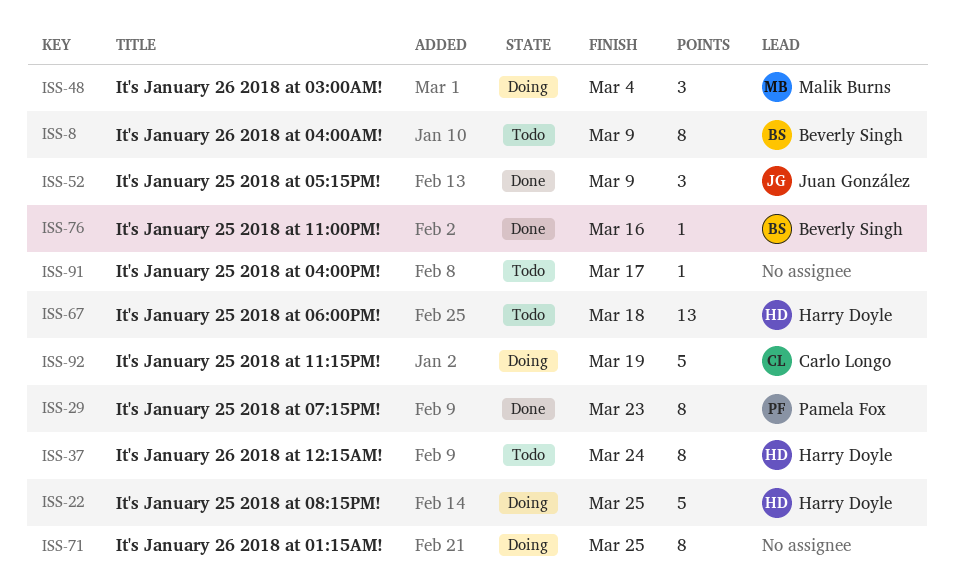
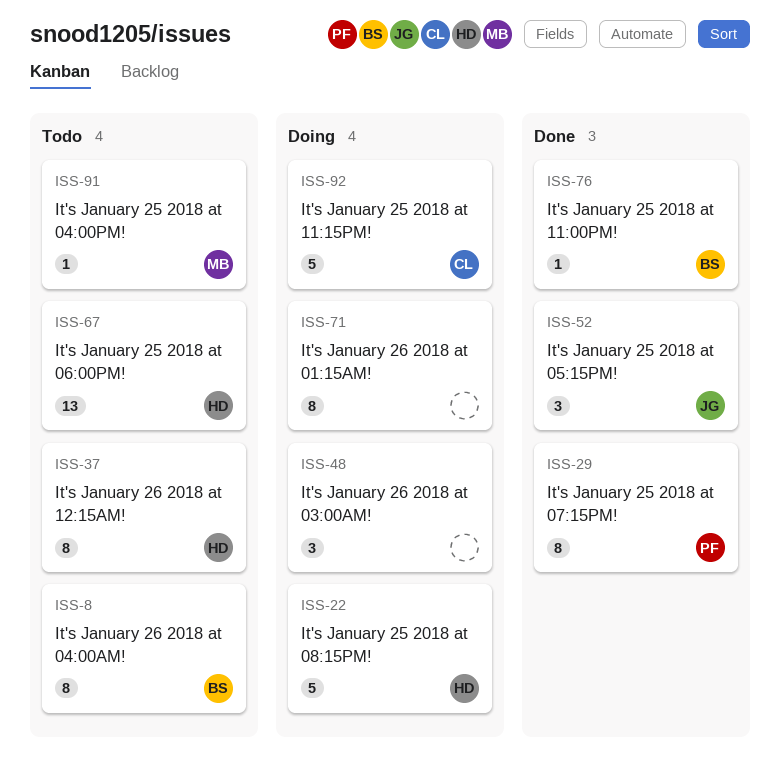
ISS-48, owner: Malik Burns -> none
ISS-91, owner: none -> Malik Burns

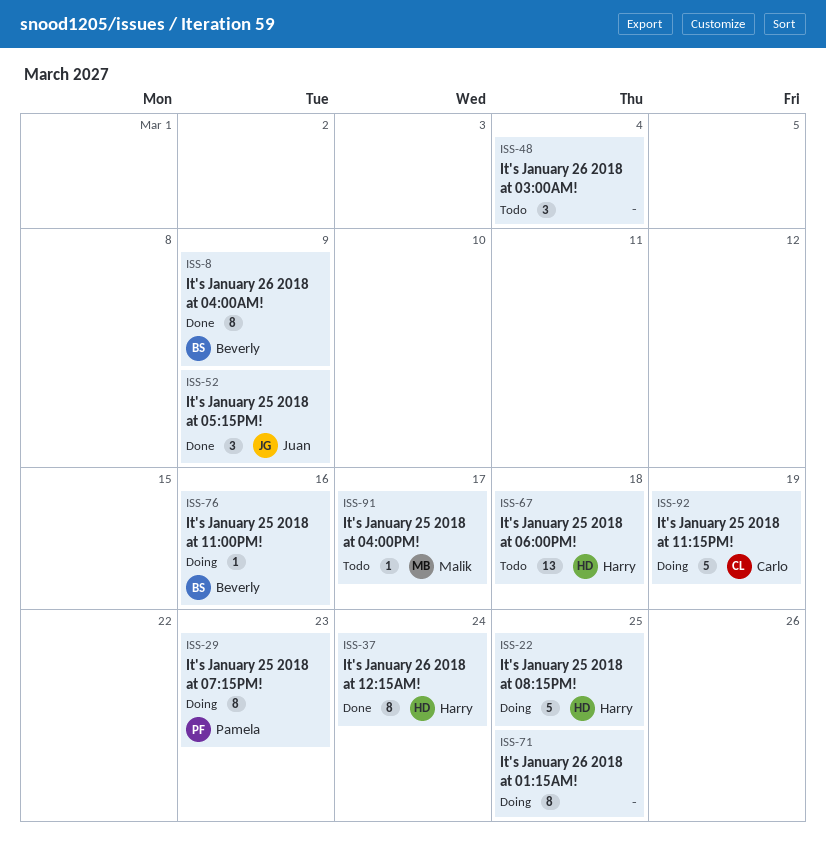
ISS-8, status: Todo -> Done
ISS-29, status: Done -> Doing
ISS-37, status: Todo -> Done
ISS-48, status: Doing -> Todo
ISS-76, status: Done -> Doing

